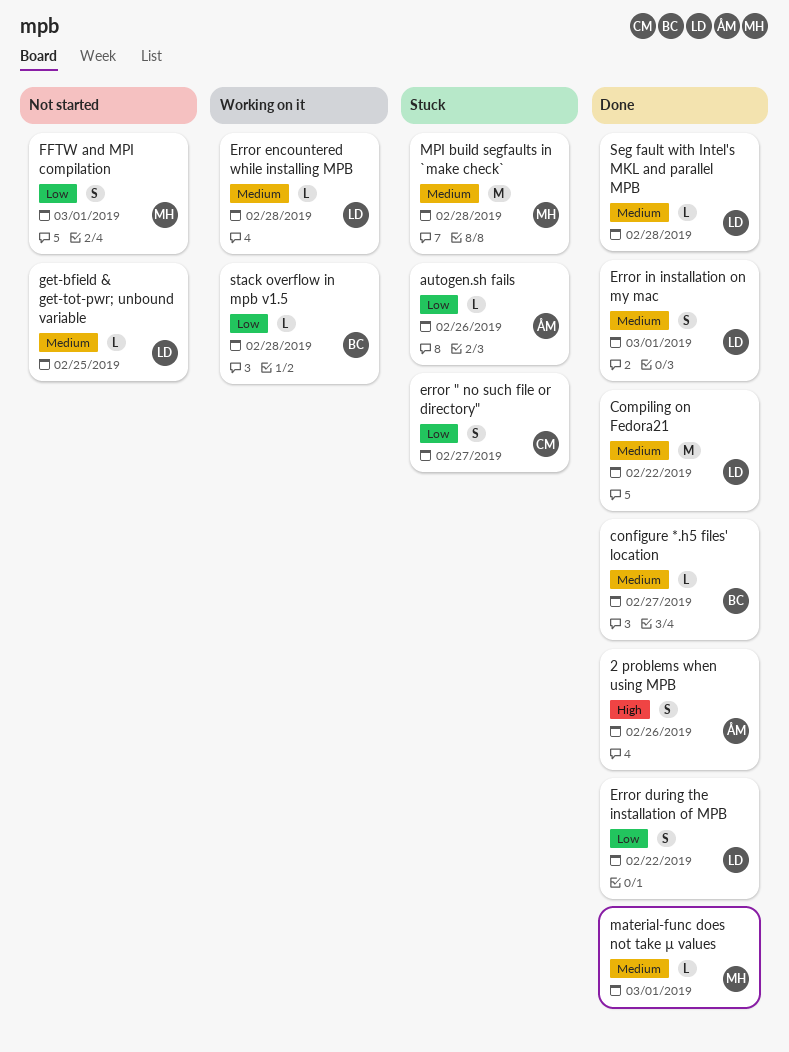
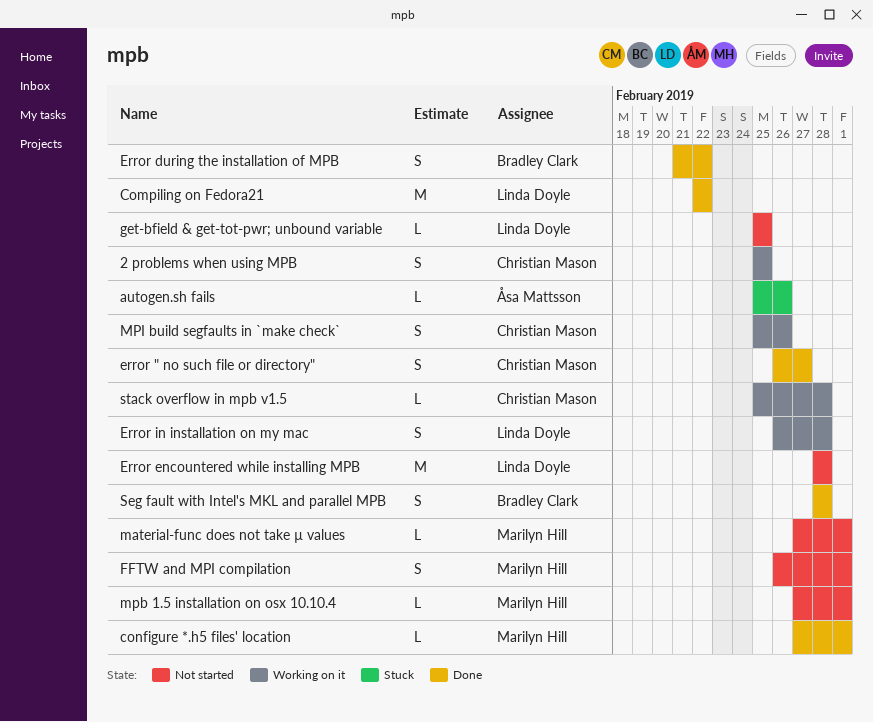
2 problems when using MPB, status: Done -> Working on it
2 problems when using MPB, owner: Åsa Mattsson -> Christian Mason
2 problems when using MPB, due: Feb 26 -> Feb 25
configure *.h5 files' location, owner: Bradley Clark -> Marilyn Hill
configure *.h5 files' location, due: Feb 27 -> Mar 1
error " no such file or directory", status: Stuck -> Done
Error during the installation of MPB, owner: Linda Doyle -> Bradley Clark
Error encountered while installing MPB, status: Working on it -> Not started
Error encountered while installing MPB, estimate: L -> M
Error in installation on my mac, status: Done -> Working on it
Error in installation on my mac, due: Mar 1 -> Feb 28
material-func does not take µ values, status: Done -> Not started
mpb 1.5 installation on osx 10.10.4: none -> present
MPI build segfaults in `make check`, status: Stuck -> Working on it
MPI build segfaults in `make check`, owner: Marilyn Hill -> Christian Mason
MPI build segfaults in `make check`, estimate: M -> S
MPI build segfaults in `make check`, due: Feb 28 -> Feb 26
Seg fault with Intel's MKL and parallel MPB, owner: Linda Doyle -> Bradley Clark
Seg fault with Intel's MKL and parallel MPB, estimate: L -> S
stack overflow in mpb v1.5, owner: Bradley Clark -> Christian Mason

